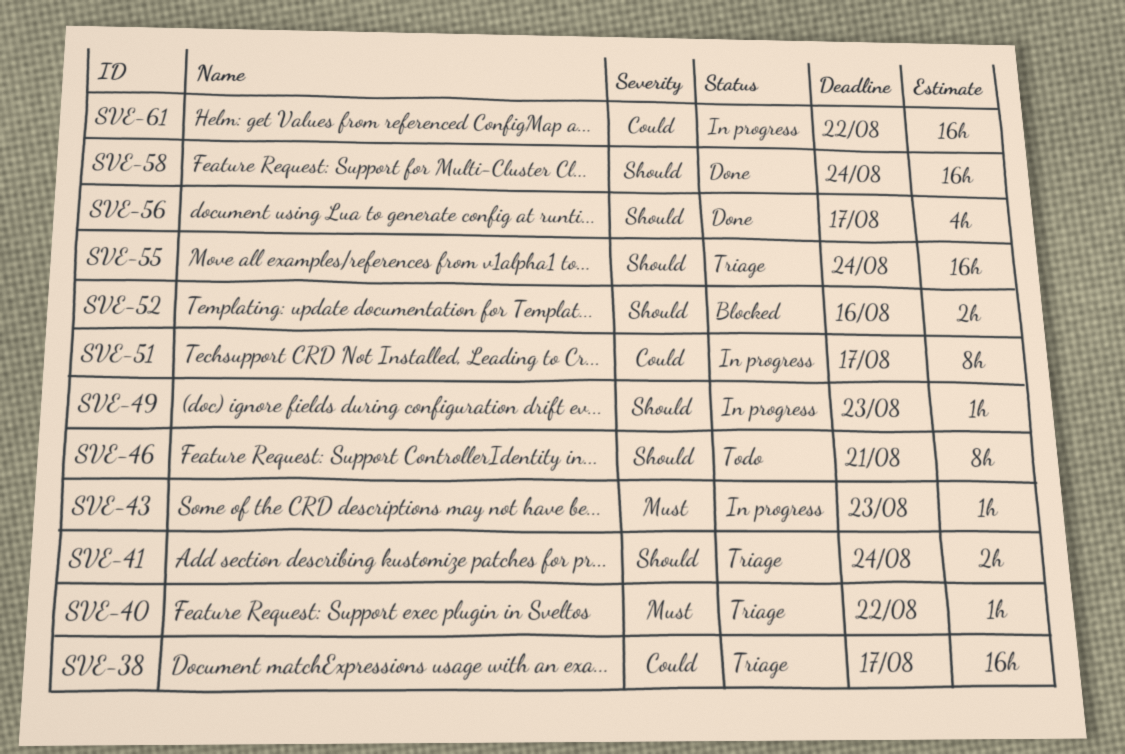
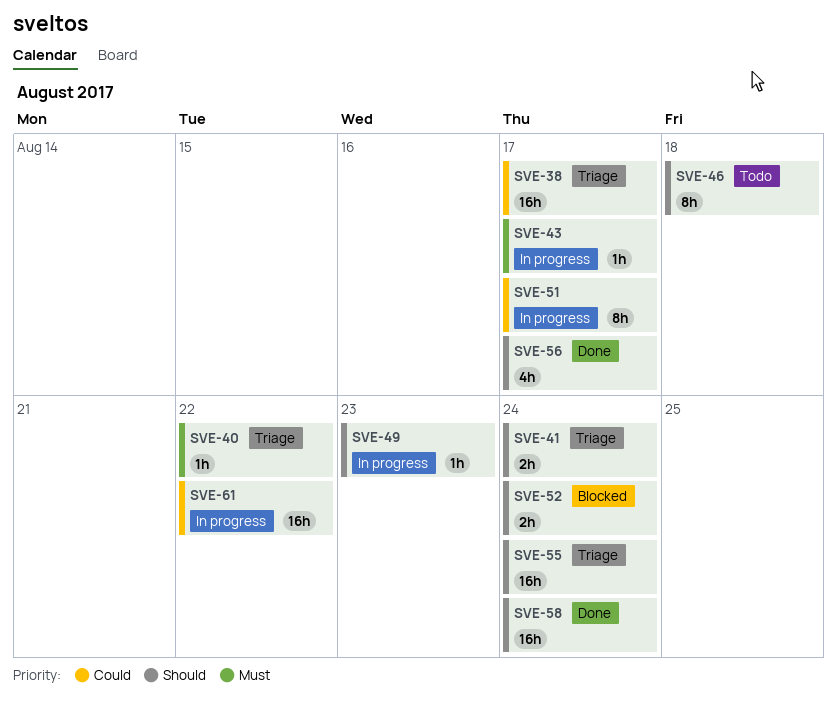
SVE-43, due: Aug 23 -> Aug 17
SVE-46, due: Aug 21 -> Aug 18
SVE-52, due: Aug 16 -> Aug 24

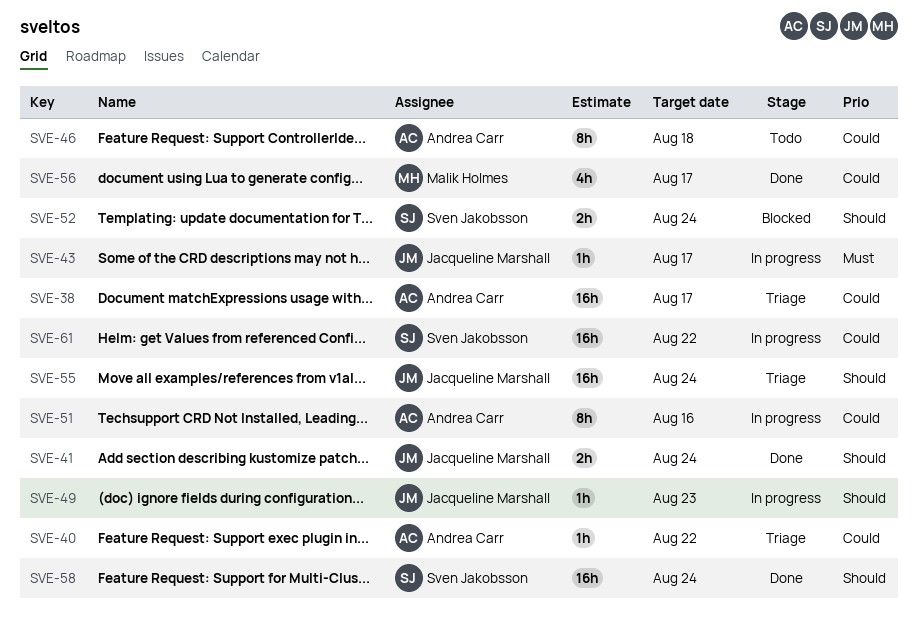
SVE-40, priority: Must -> Could
SVE-41, status: Triage -> Done
SVE-46, priority: Should -> Could
SVE-51, due: Aug 17 -> Aug 16
SVE-56, priority: Should -> Could

